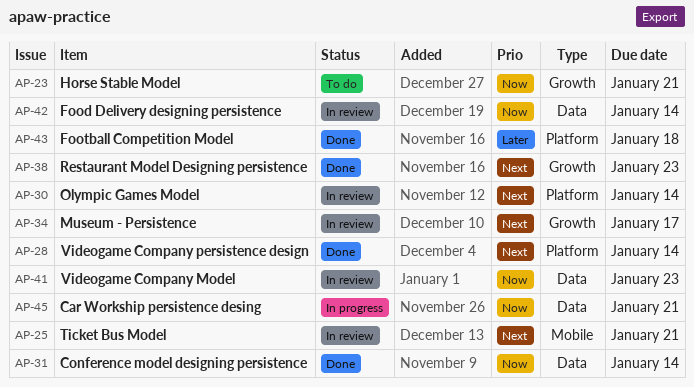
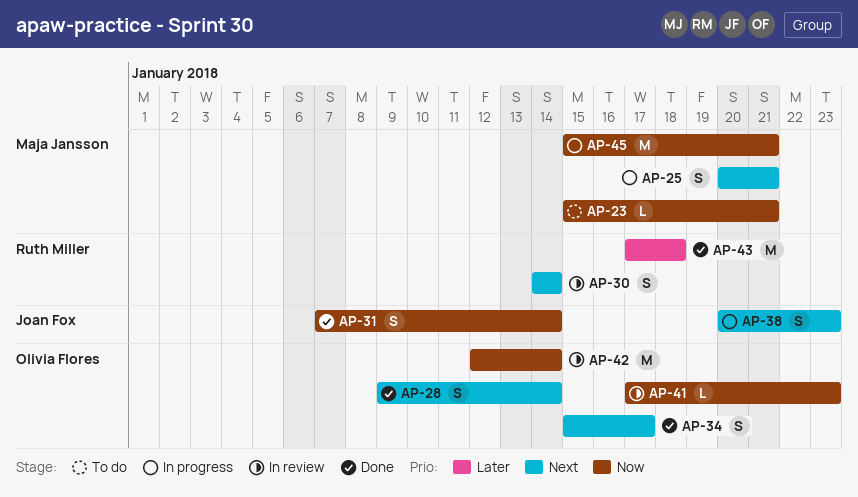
AP-25, status: In review -> In progress
AP-34, status: In review -> Done
AP-38, status: Done -> In progress

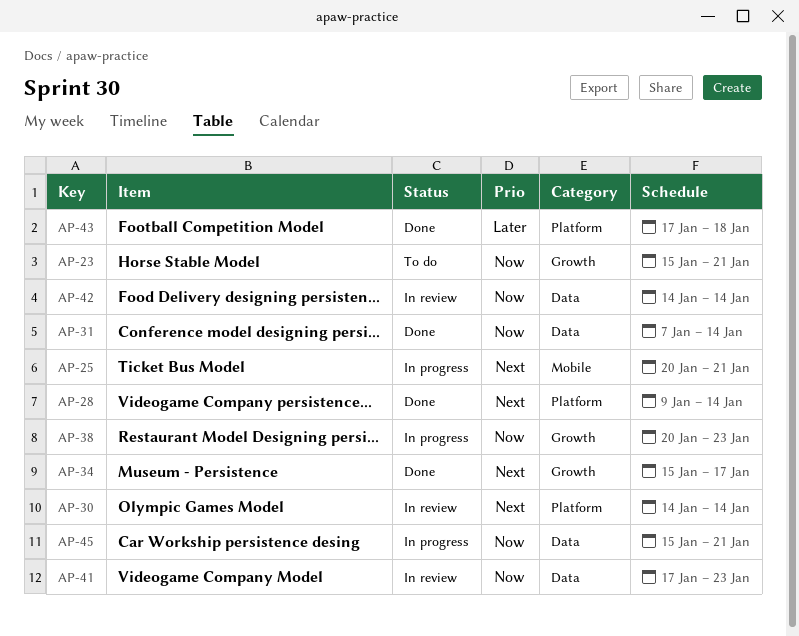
AP-38, priority: Next -> Now
AP-42, start: Jan 12 -> Jan 14

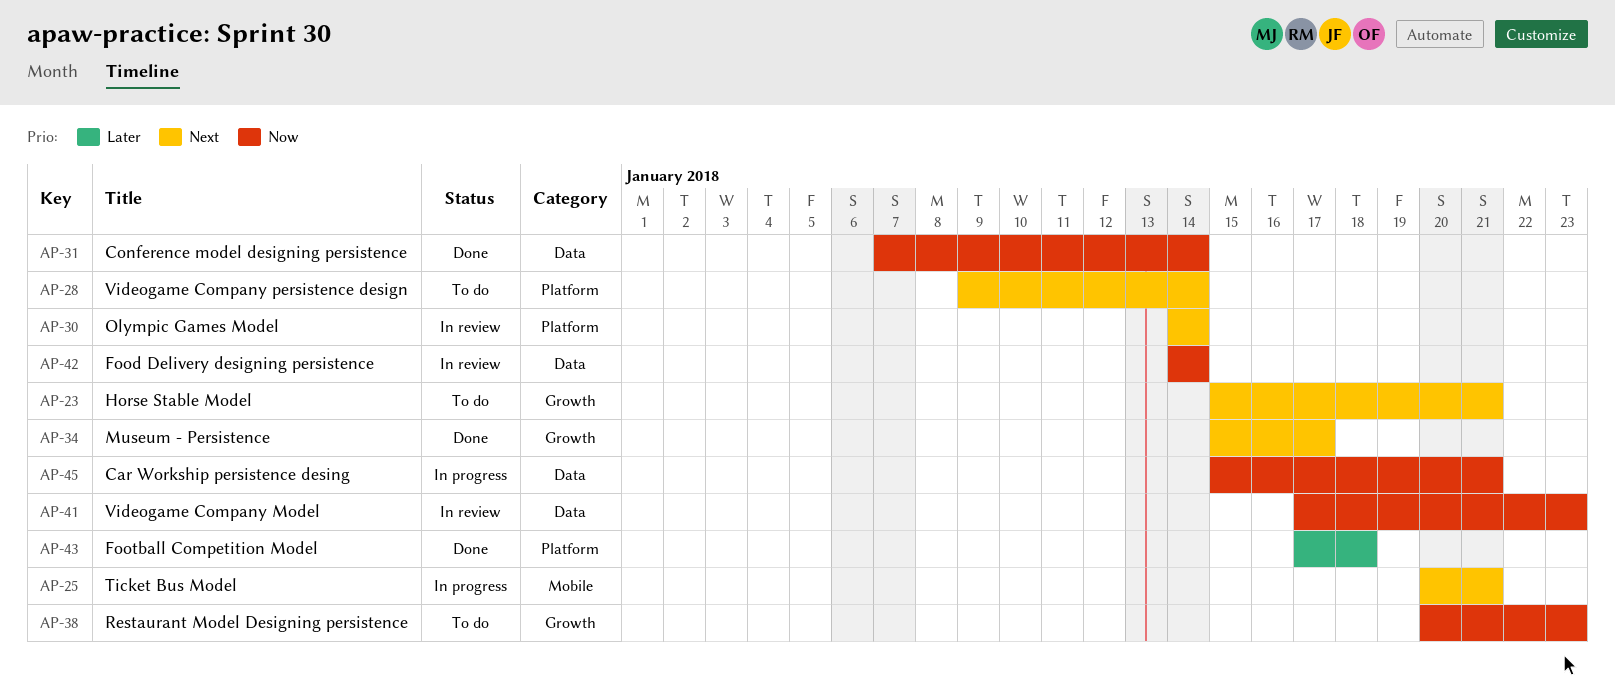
AP-23, priority: Now -> Next
AP-28, status: Done -> To do
AP-38, status: In progress -> To do

